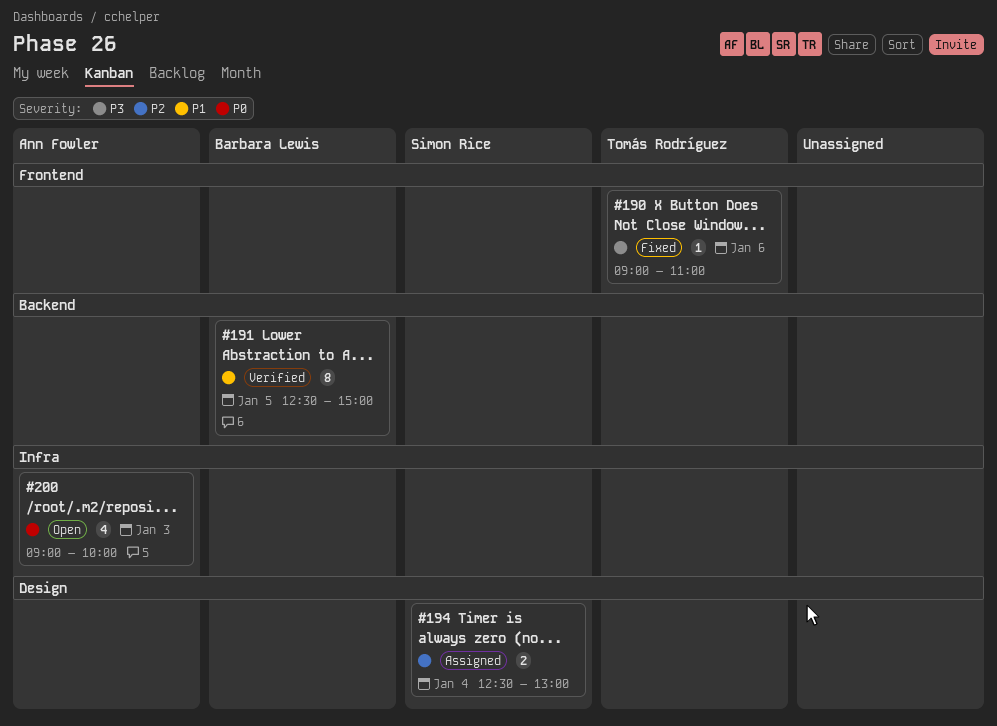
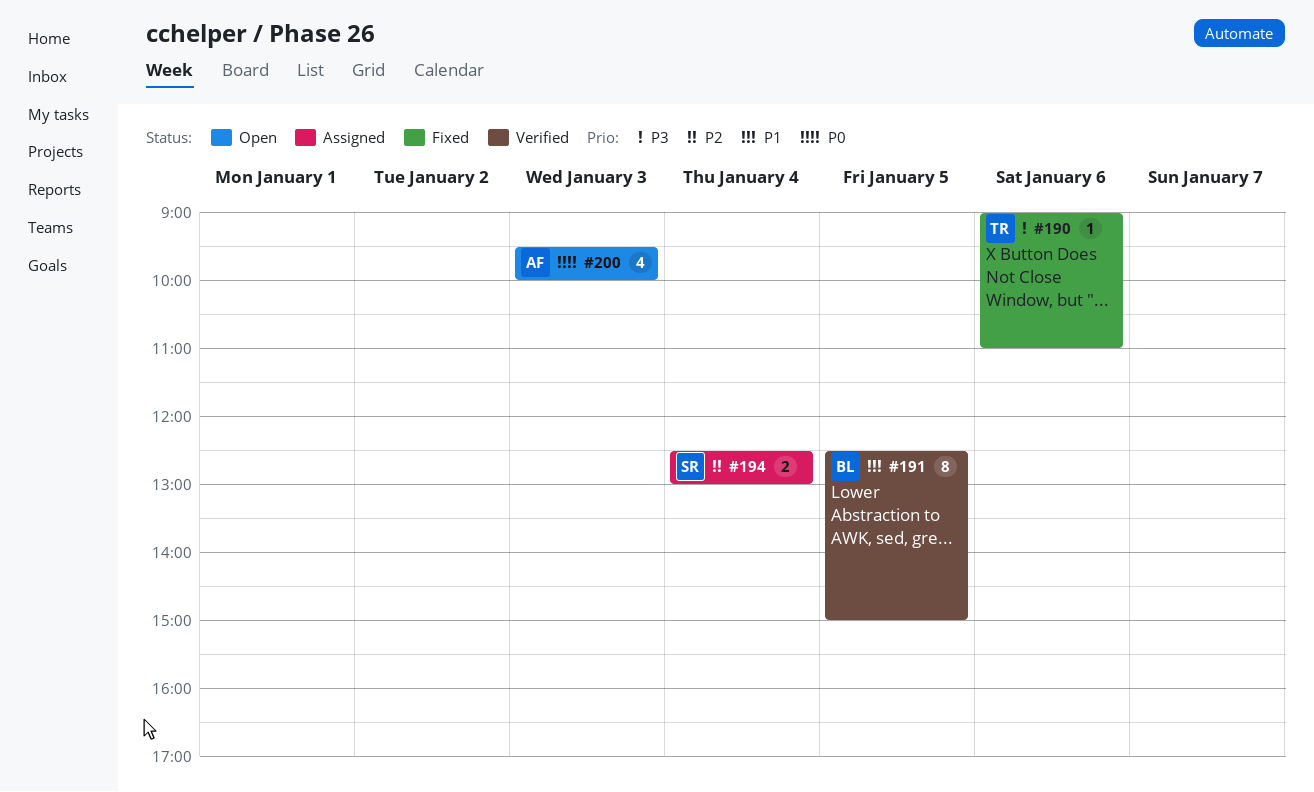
#200, begins: 09:00 -> 09:30

